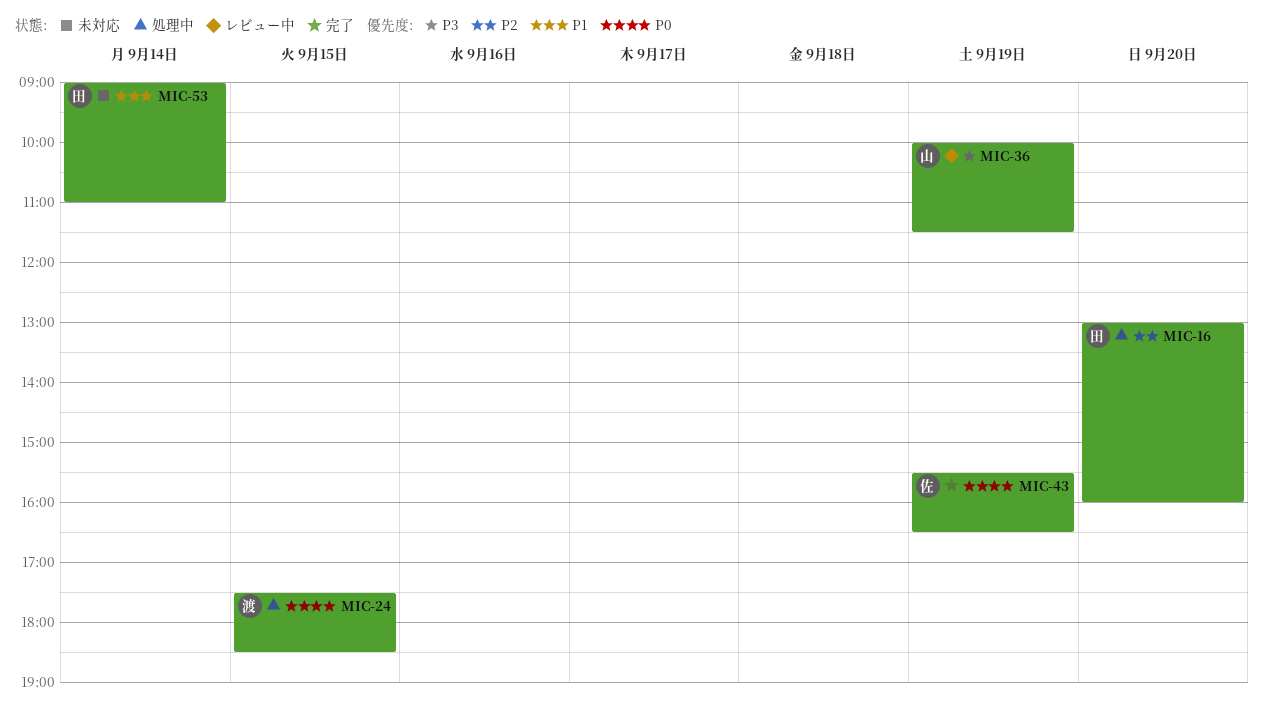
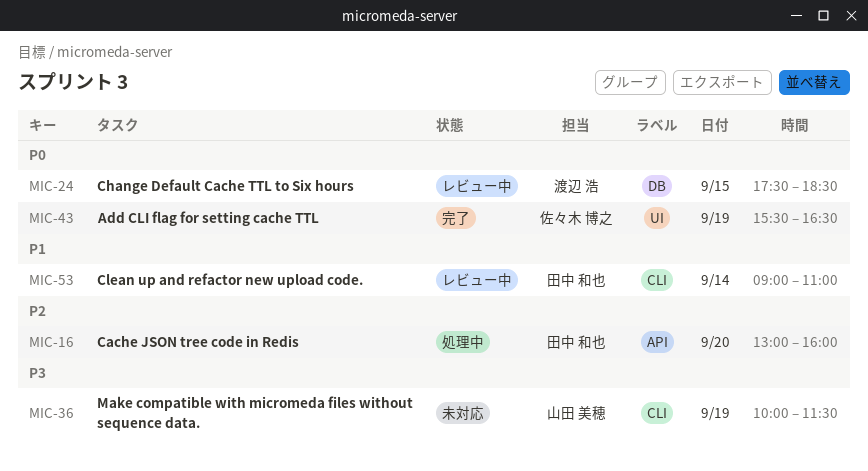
MIC-24, status: 処理中 -> レビュー中
MIC-36, status: レビュー中 -> 未対応
MIC-53, status: 未対応 -> レビュー中

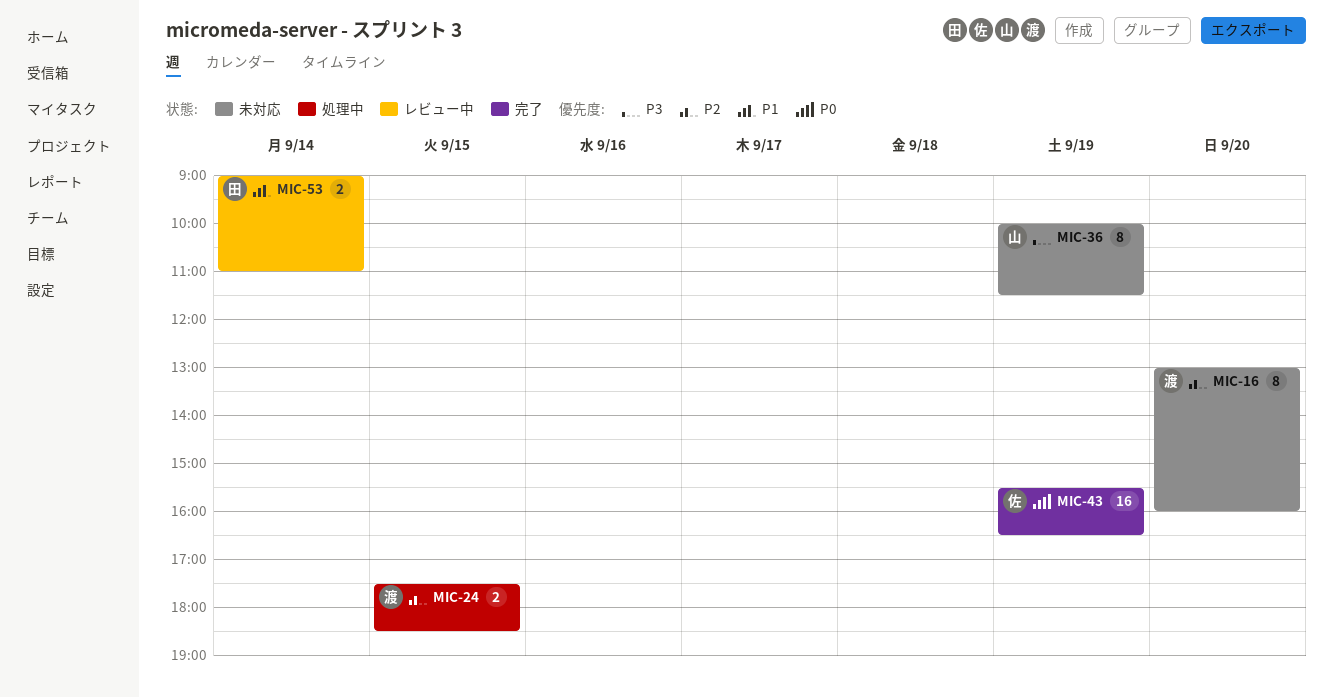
MIC-16, status: 処理中 -> 未対応
MIC-16, owner: 田中 和也 -> 渡辺 浩
MIC-24, status: レビュー中 -> 処理中
MIC-24, priority: P0 -> P2

